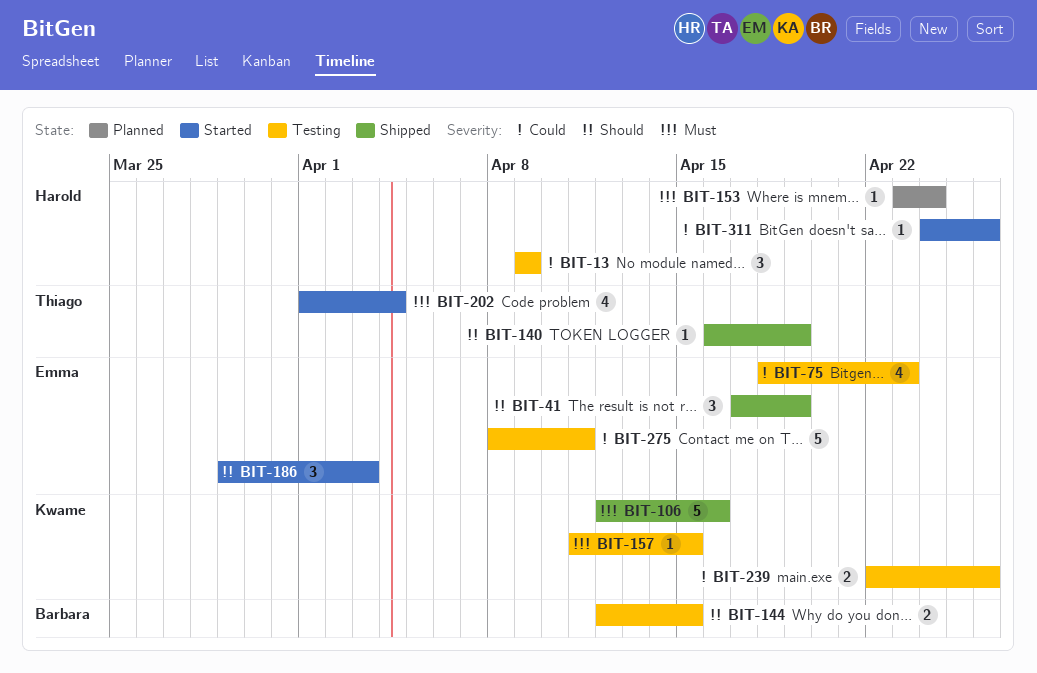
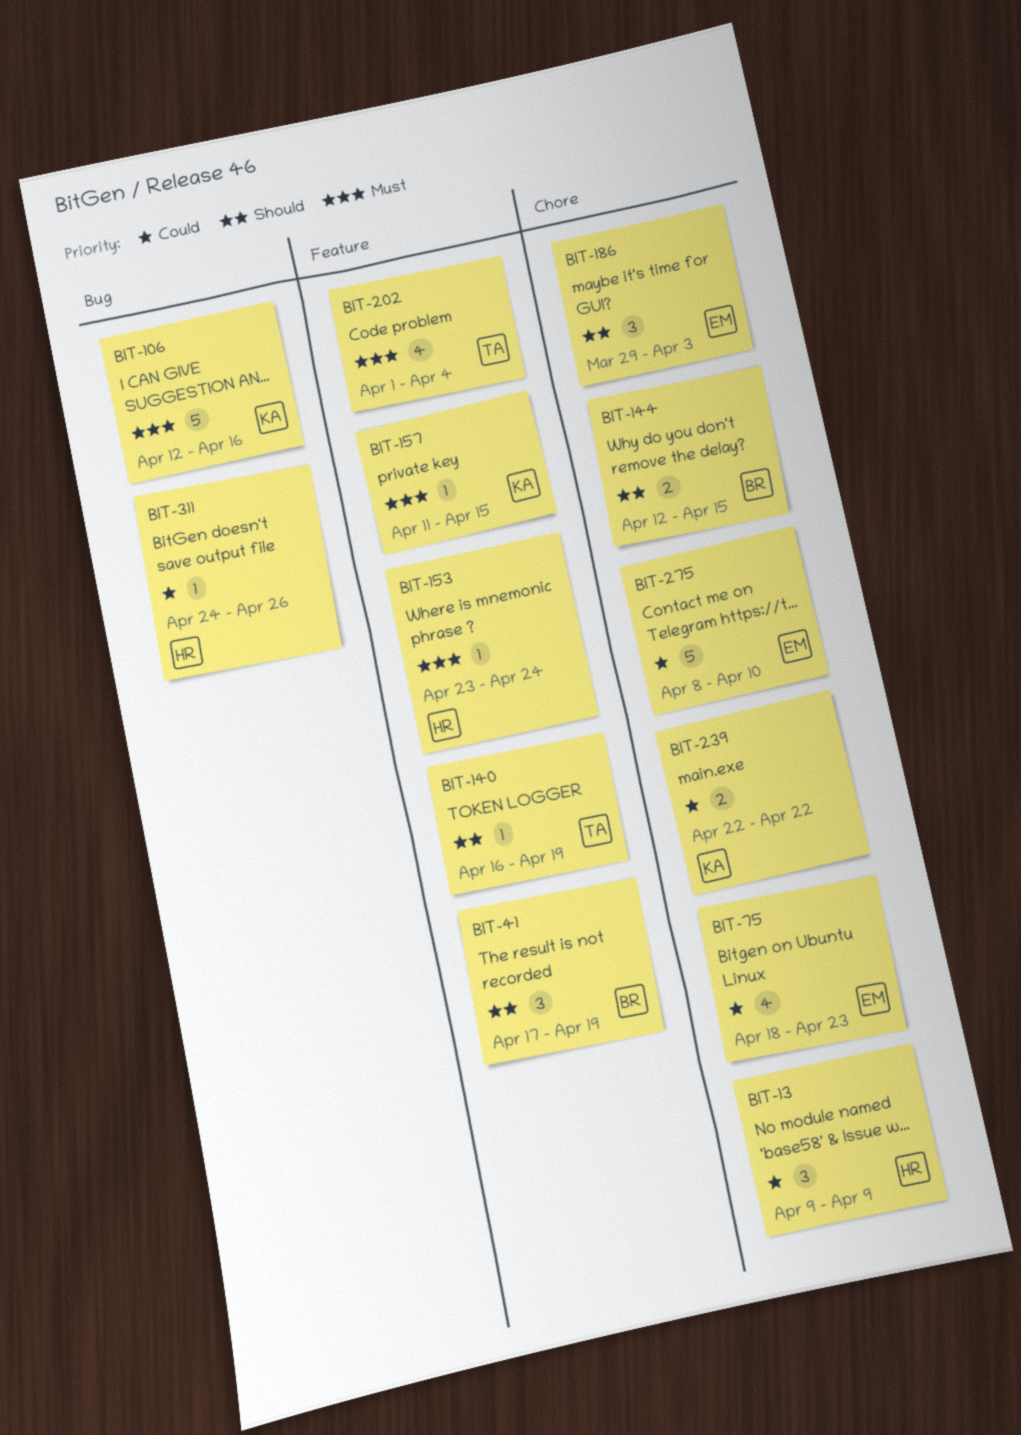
BIT-41, owner: Emma -> Barbara
BIT-239, due: Apr 26 -> Apr 22
BIT-275, due: Apr 11 -> Apr 10

